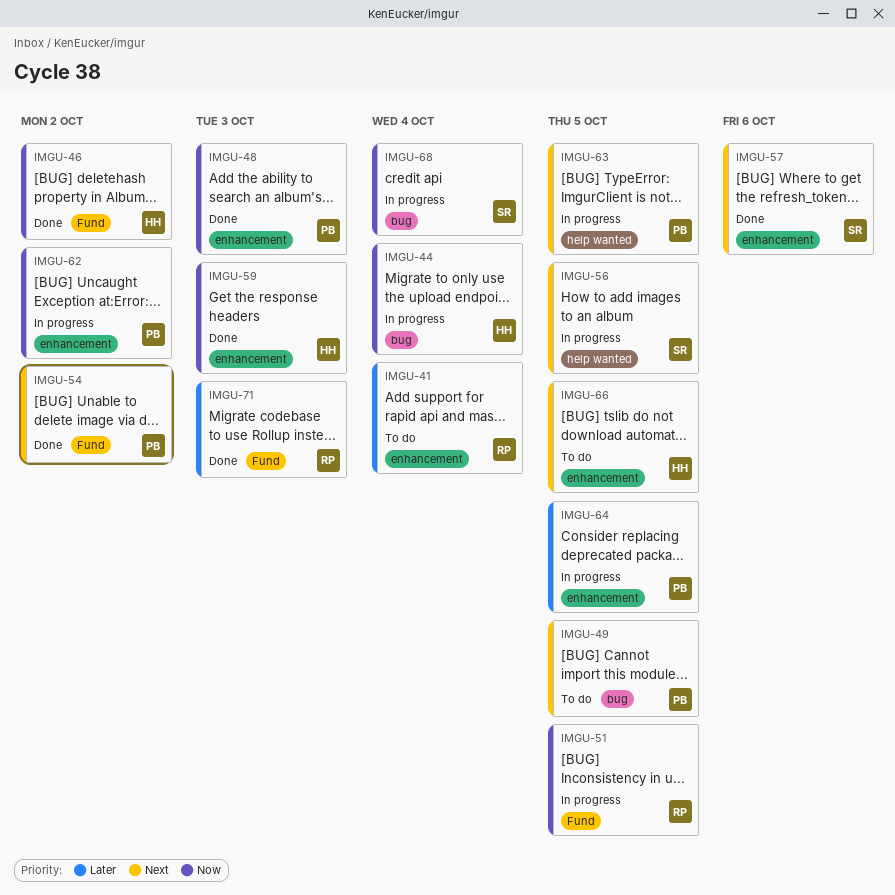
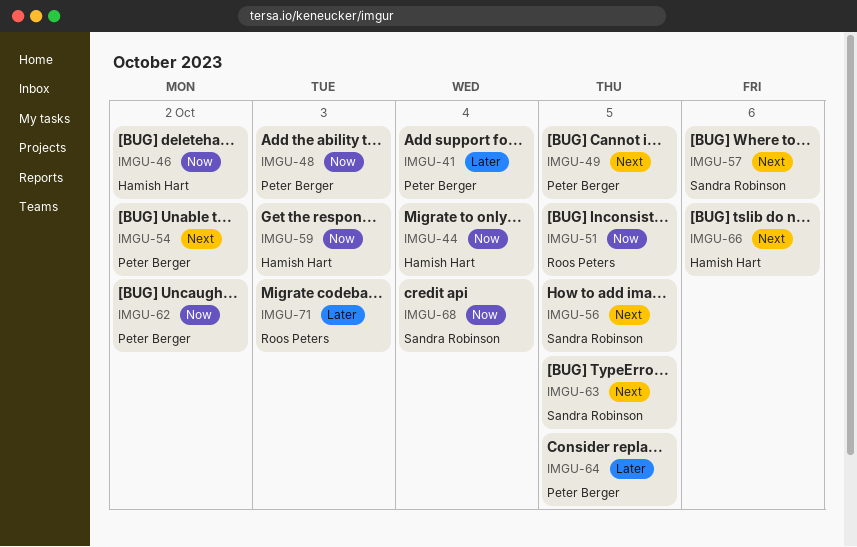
IMGU-41, owner: Roos Peters -> Peter Berger
IMGU-63, owner: Peter Berger -> Sandra Robinson
IMGU-66, due: Oct 5 -> Oct 6

